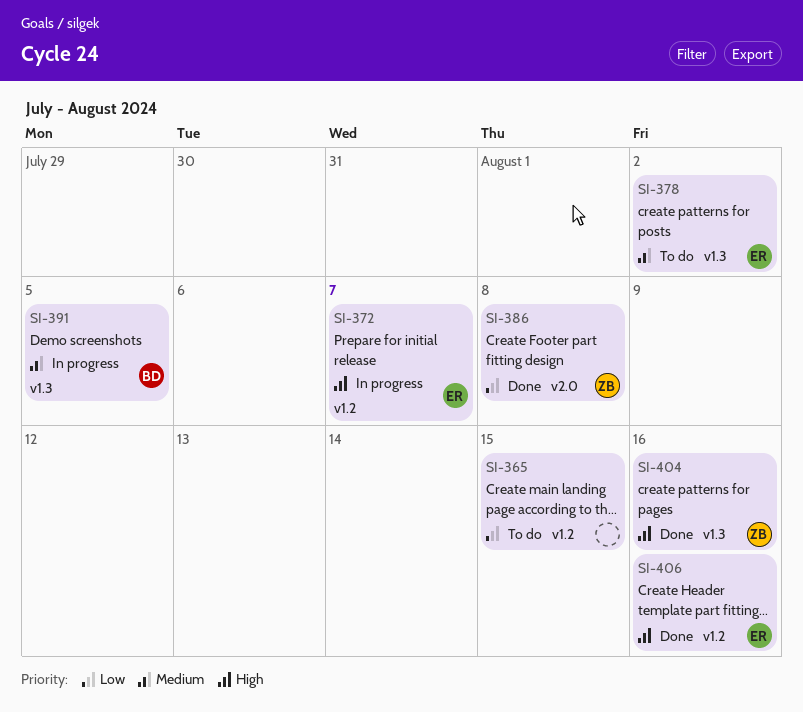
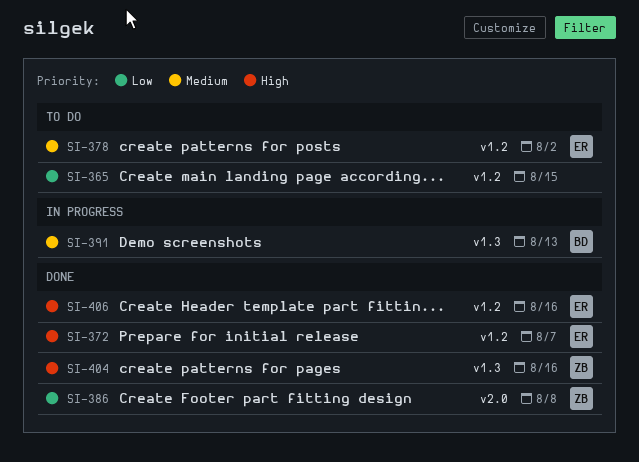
SI-372, status: In progress -> Done
SI-378, label: v1.3 -> v1.2
SI-391, due: Aug 5 -> Aug 13

